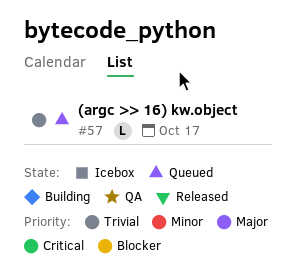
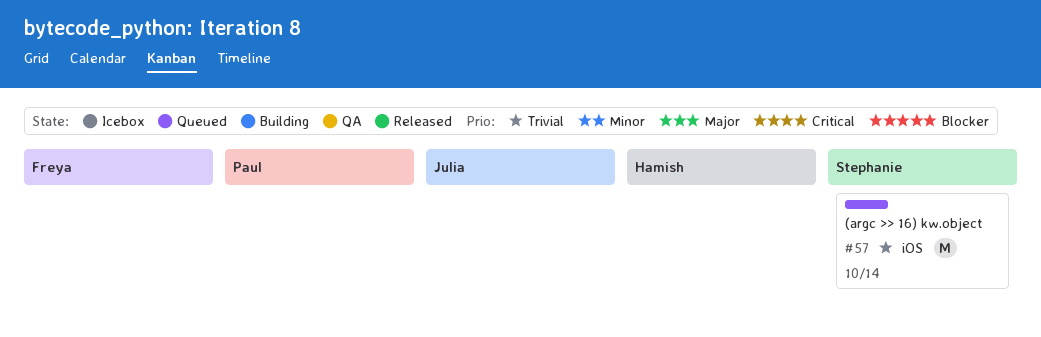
#57, estimate: L -> M
#57, due: Oct 17 -> Oct 14

